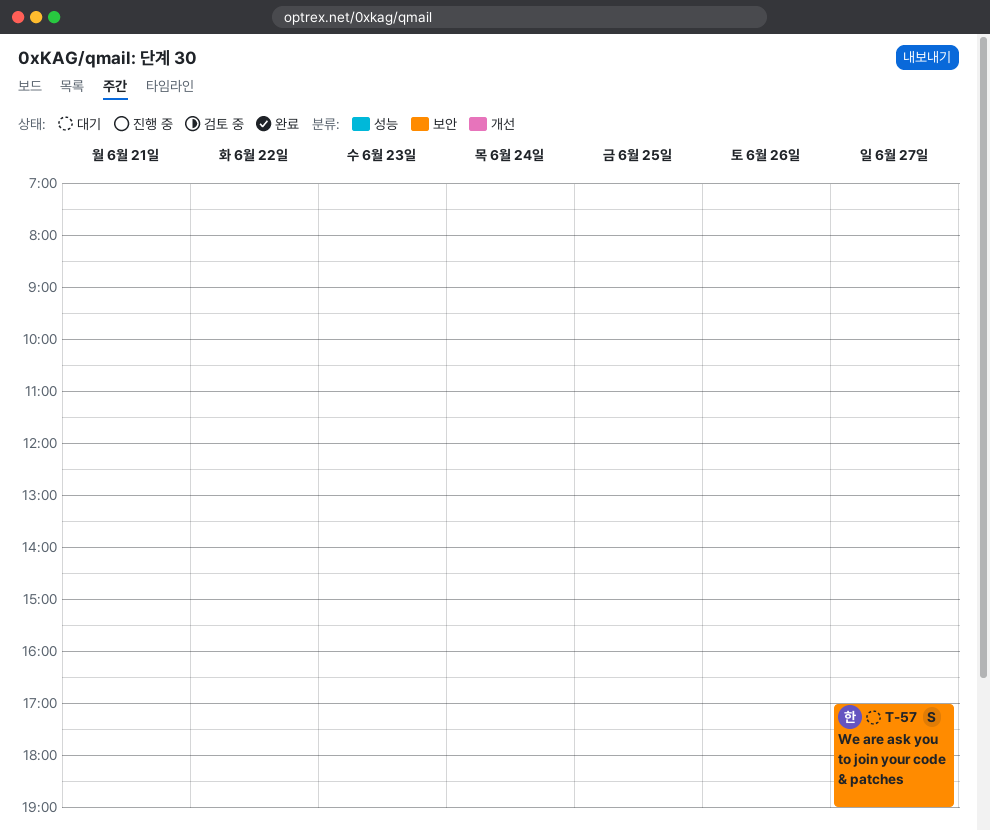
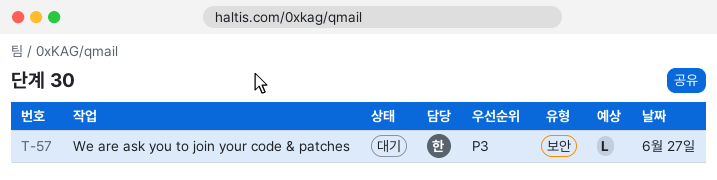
T-57, estimate: S -> L

